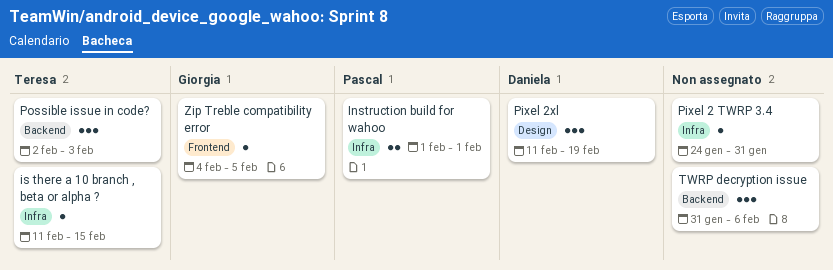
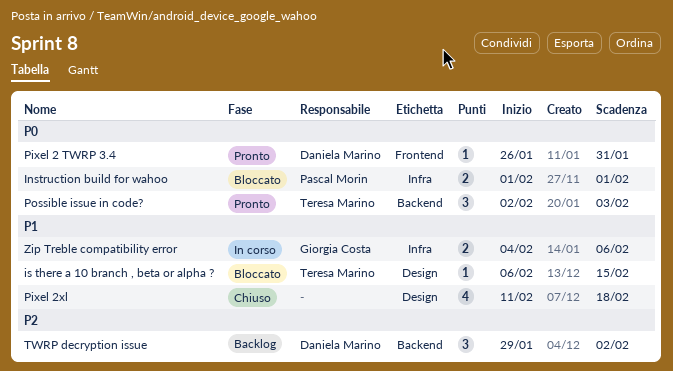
is there a 10 branch , beta or alpha ?, label: Infra -> Design
is there a 10 branch , beta or alpha ?, start: Feb 11 -> Feb 6
Pixel 2 TWRP 3.4, owner: none -> Daniela Marino
Pixel 2 TWRP 3.4, label: Infra -> Frontend
Pixel 2 TWRP 3.4, start: Jan 24 -> Jan 26
Pixel 2xl, owner: Daniela Marino -> none
Pixel 2xl, estimate: 3 -> 4
Pixel 2xl, due: Feb 19 -> Feb 18
TWRP decryption issue, owner: none -> Daniela Marino
TWRP decryption issue, start: Jan 31 -> Jan 29
TWRP decryption issue, due: Feb 6 -> Feb 2
Zip Treble compatibility error, label: Frontend -> Infra
Zip Treble compatibility error, estimate: 1 -> 2
Zip Treble compatibility error, due: Feb 5 -> Feb 6

